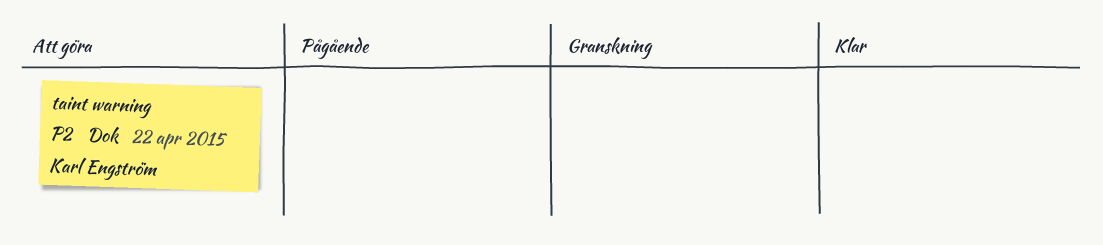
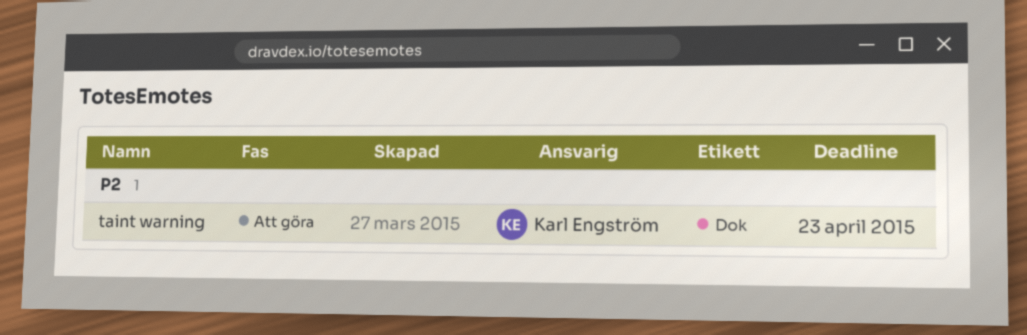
taint warning, due: Apr 22 -> Apr 23

